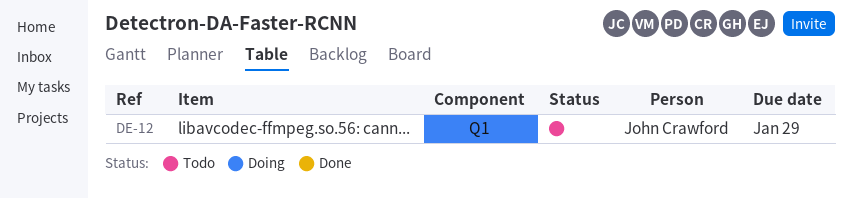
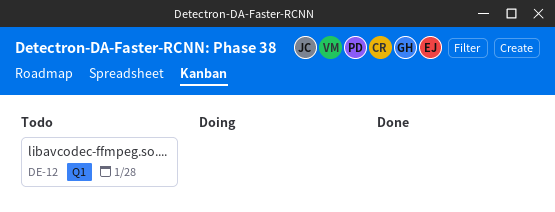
DE-12, due: Jan 29 -> Jan 28

